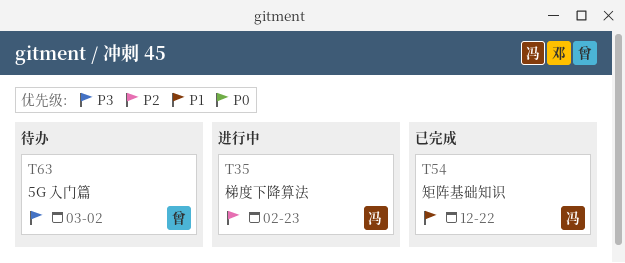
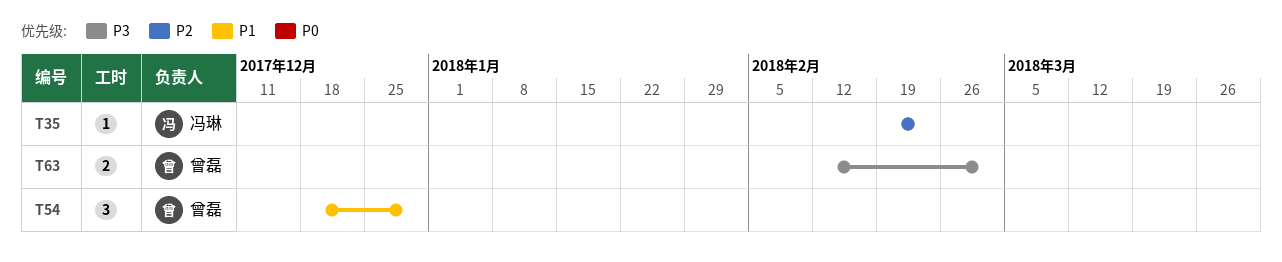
T54, owner: 冯琳 -> 曾磊
T54, due: Dec 22 -> Dec 29

